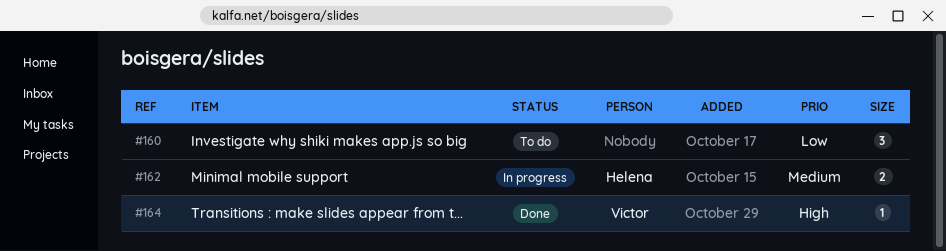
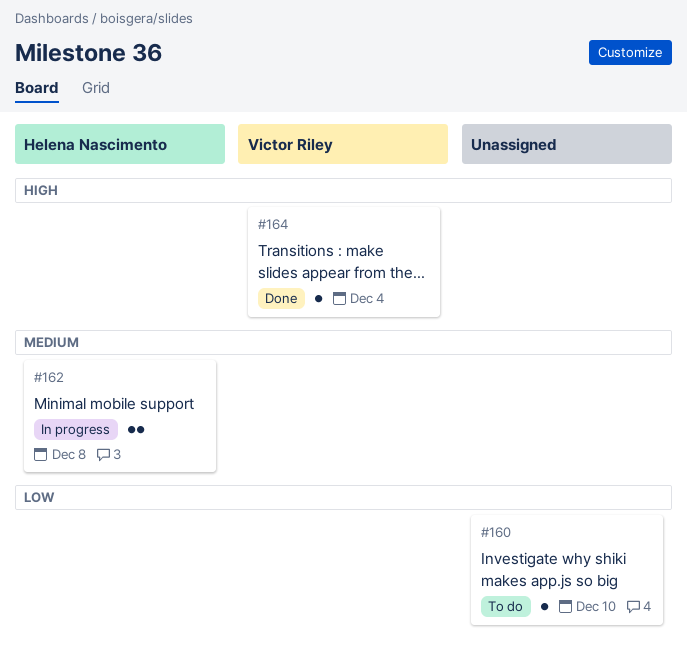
#160, estimate: 3 -> 1

